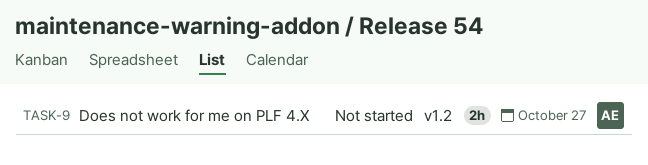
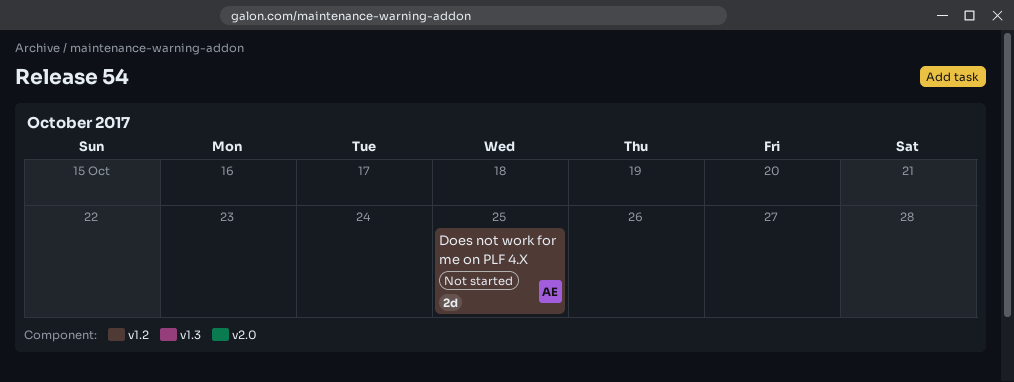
Does not work for me on PLF 4.X, estimate: 2h -> 2d
Does not work for me on PLF 4.X, due: Oct 27 -> Oct 25

